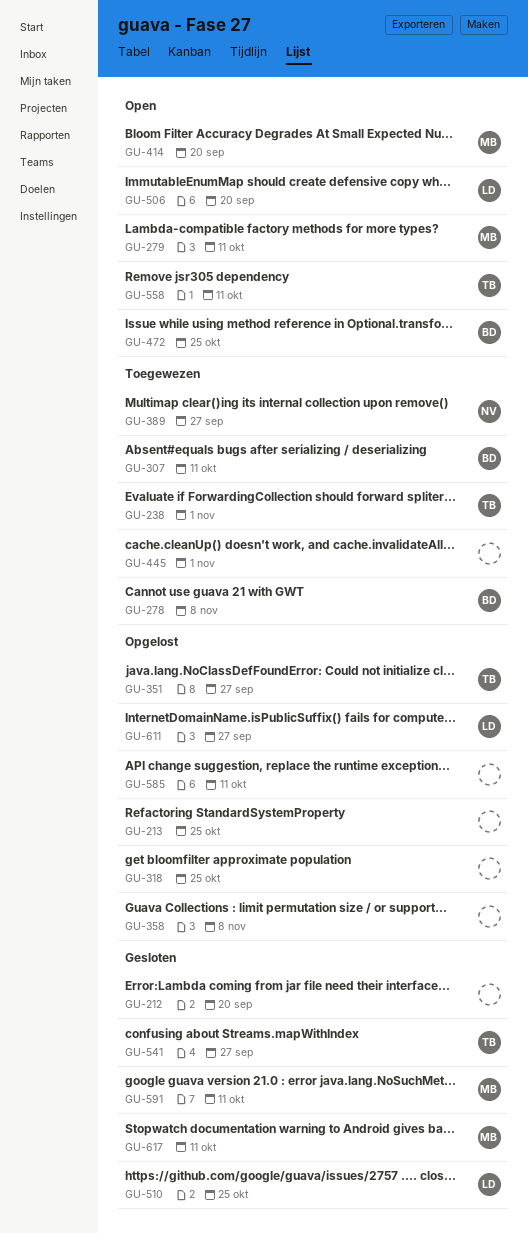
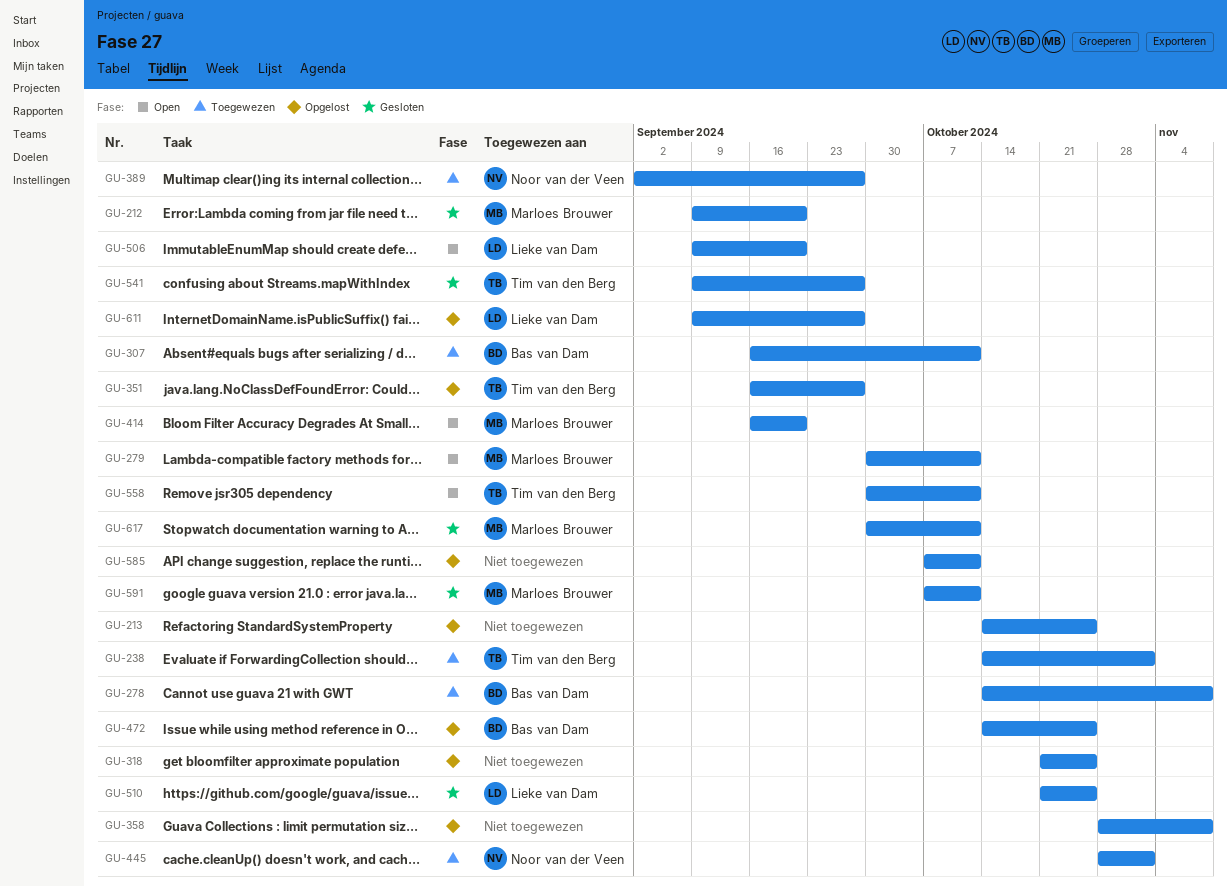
GU-212, owner: none -> Marloes Brouwer
GU-445, owner: none -> Noor van der Veen
GU-472, status: Open -> Opgelost

